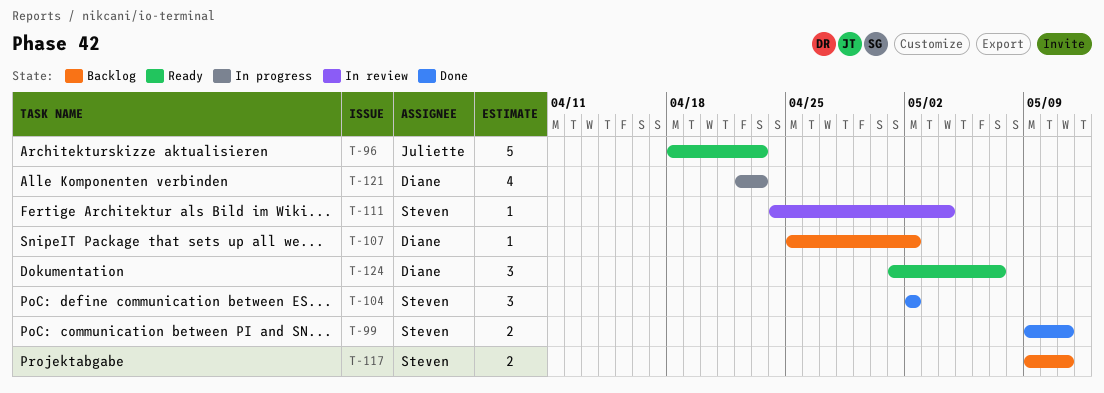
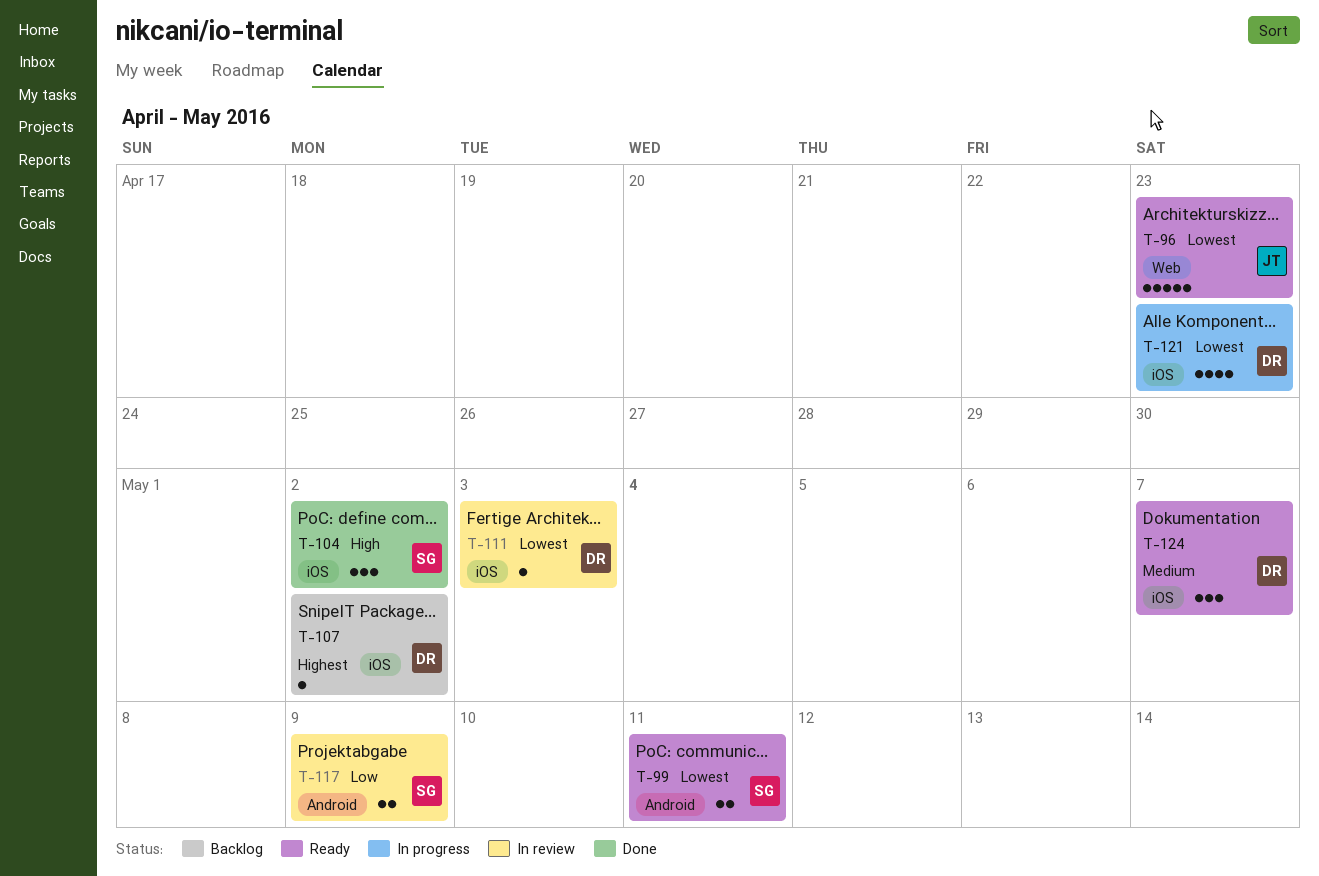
T-99, status: Done -> Ready
T-111, owner: Steven -> Diane
T-111, due: May 4 -> May 3
T-117, status: Backlog -> In review
T-117, due: May 11 -> May 9

